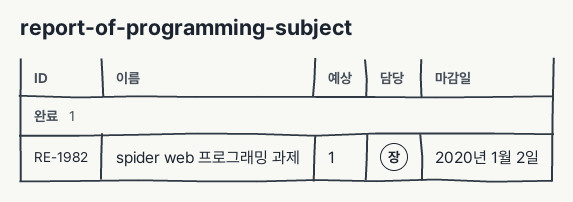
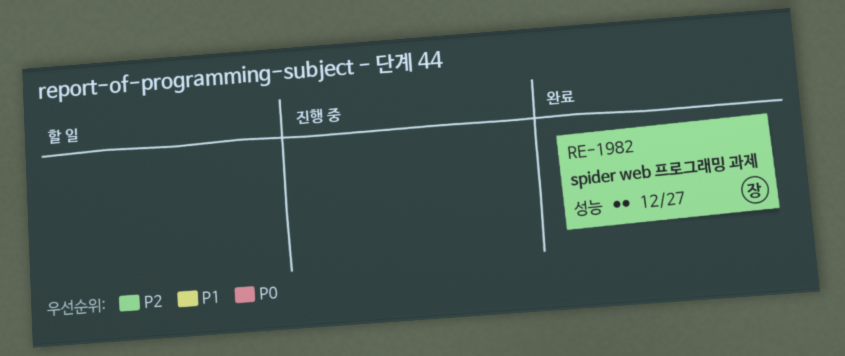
RE-1982, estimate: 1 -> 2
RE-1982, due: Jan 2 -> Dec 27

